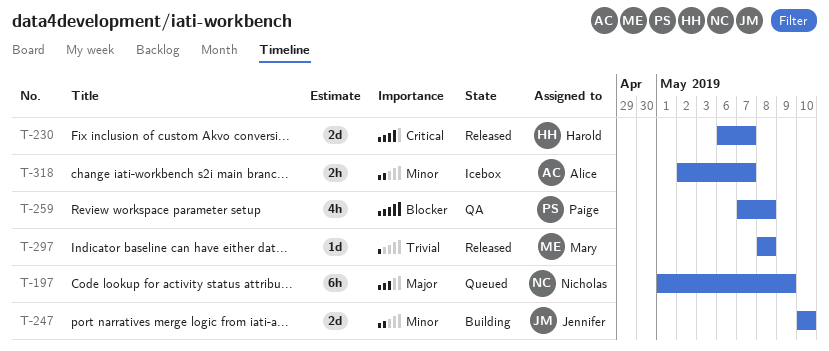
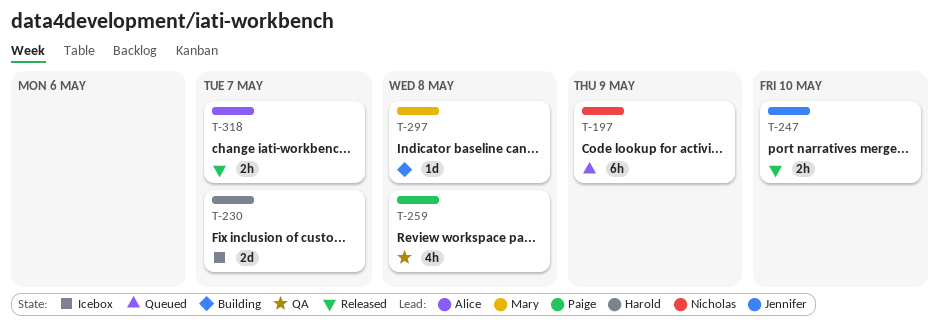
T-230, status: Released -> Icebox
T-247, status: Building -> Released
T-247, estimate: 2d -> 2h
T-297, status: Released -> Building
T-318, status: Icebox -> Released

